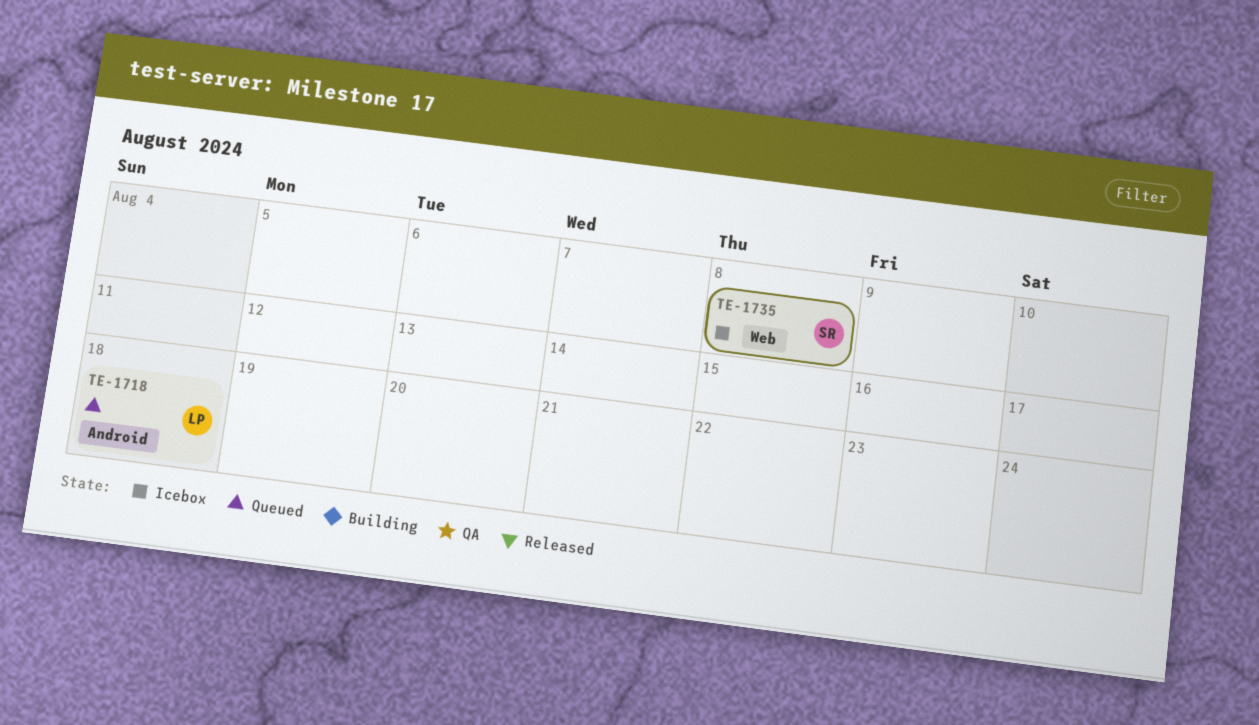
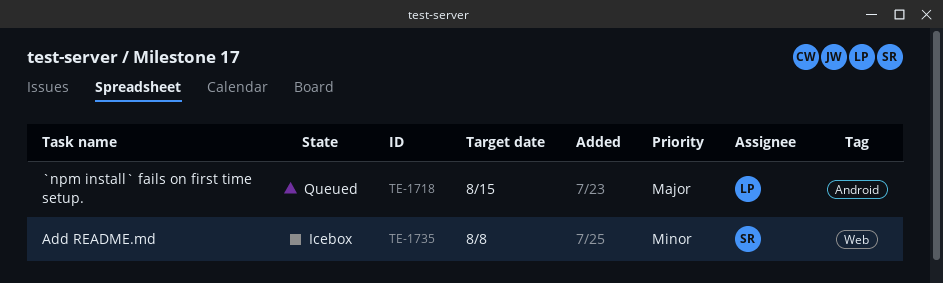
TE-1718, due: Aug 18 -> Aug 15

